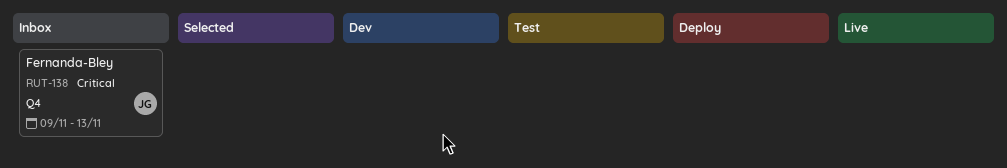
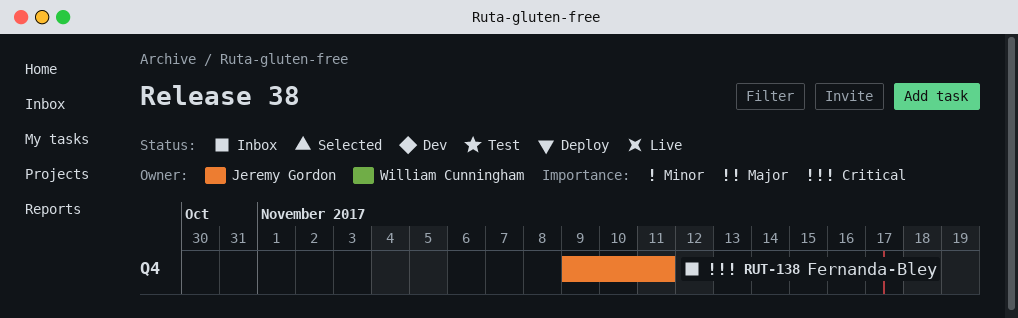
RUT-138, due: Nov 13 -> Nov 11

